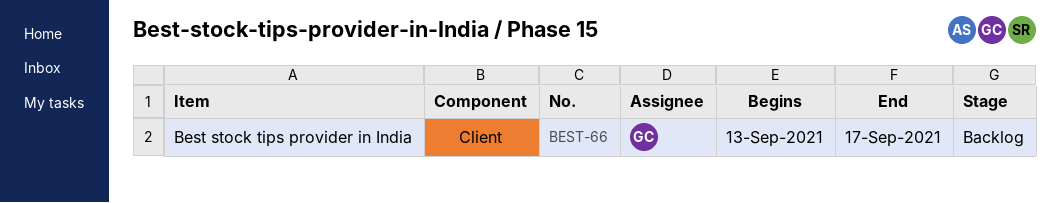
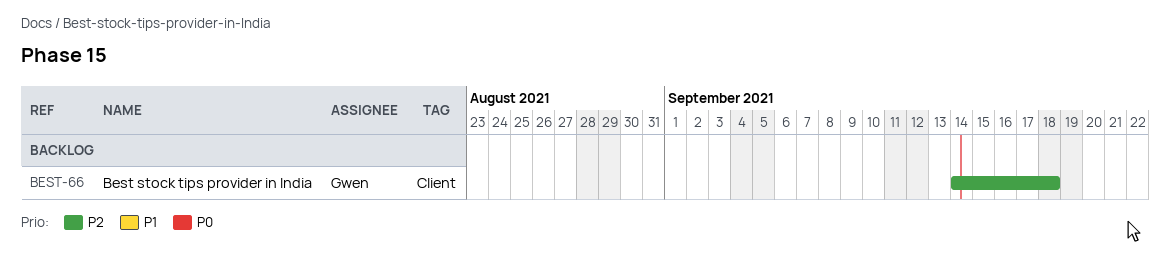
BEST-66, start: Sep 13 -> Sep 14
BEST-66, due: Sep 17 -> Sep 18

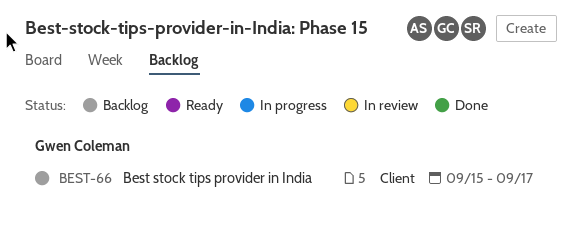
BEST-66, start: Sep 14 -> Sep 15
BEST-66, due: Sep 18 -> Sep 17

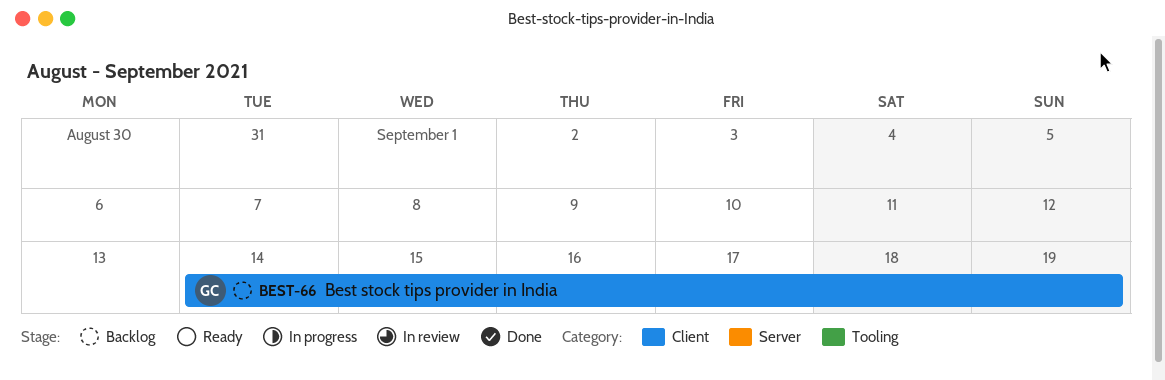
BEST-66, start: Sep 15 -> Sep 14
BEST-66, due: Sep 17 -> Sep 19

